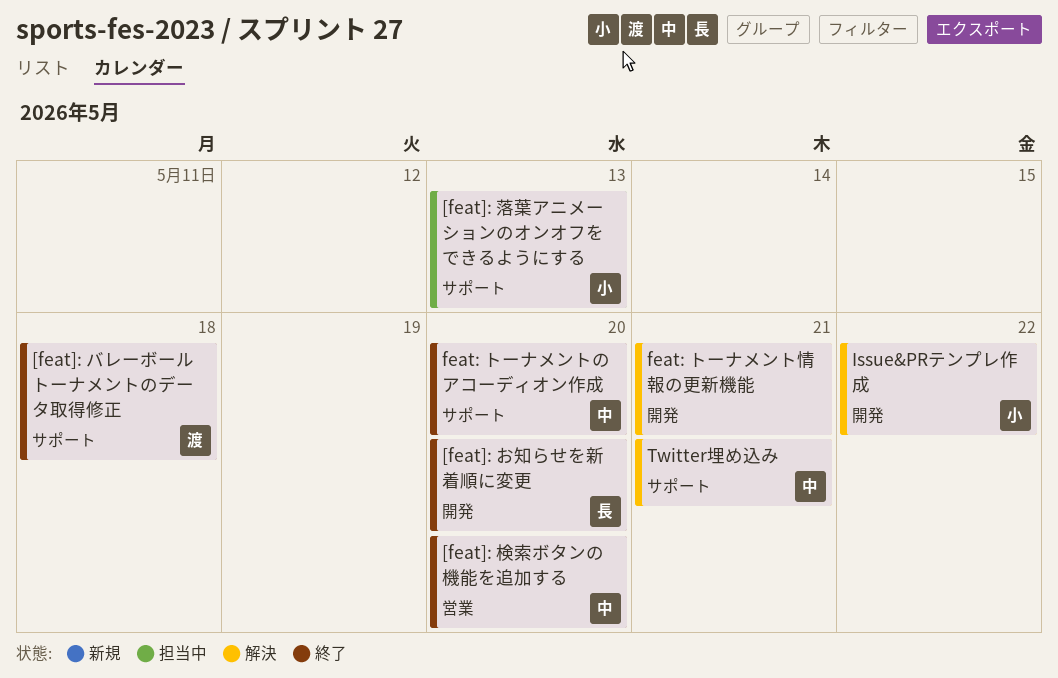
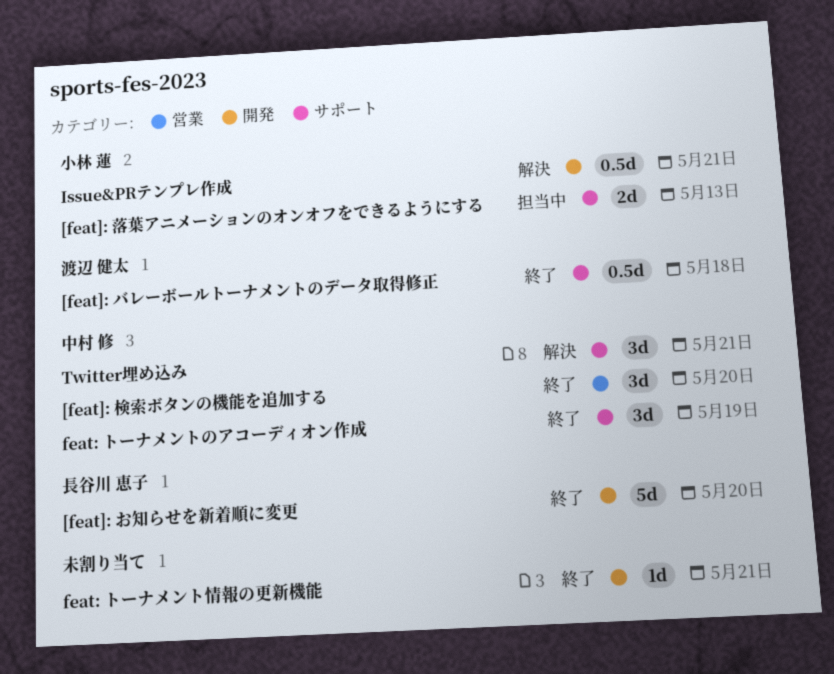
feat: トーナメントのアコーディオン作成, due: May 20 -> May 19
feat: トーナメント情報の更新機能, status: 解決 -> 終了
Issue&PRテンプレ作成, due: May 22 -> May 21

